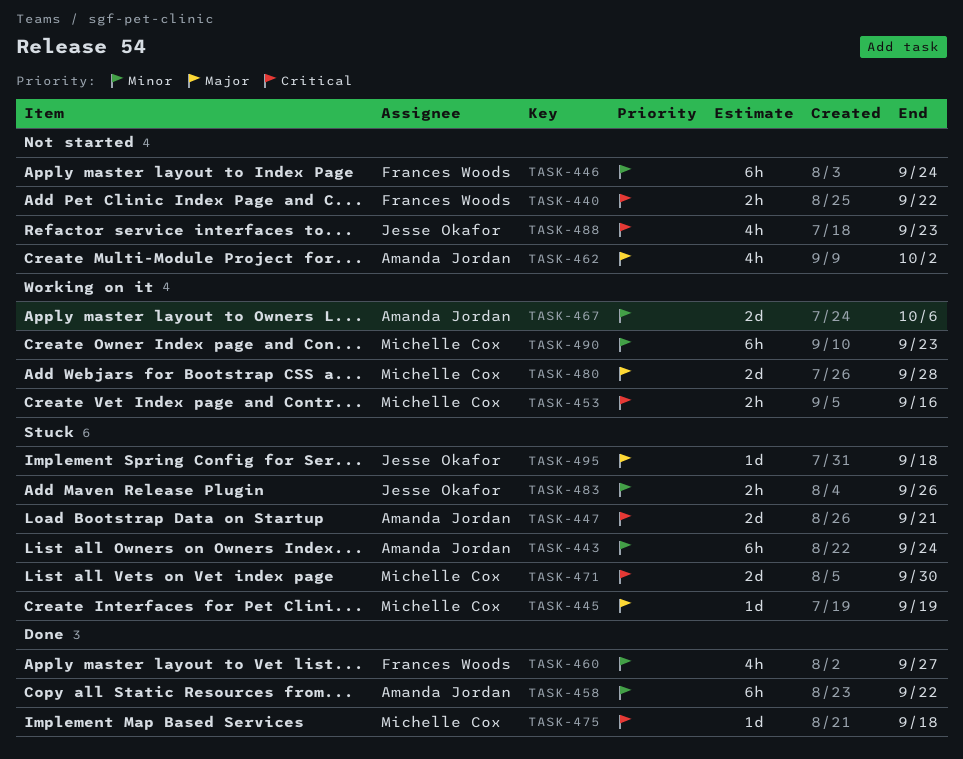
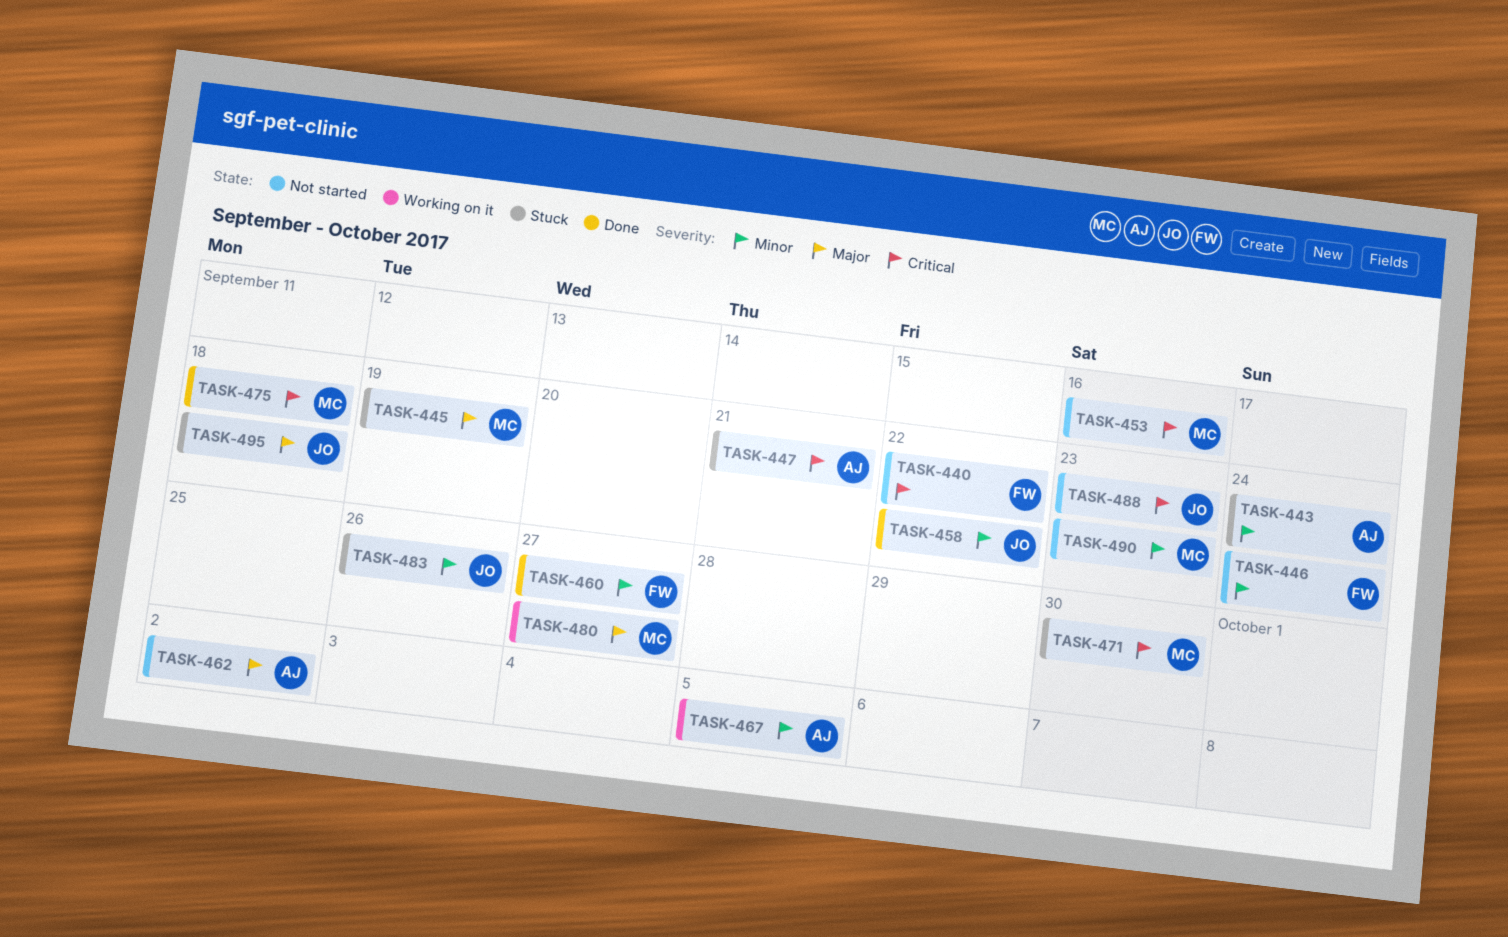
TASK-453, status: Working on it -> Not started
TASK-458, owner: Amanda Jordan -> Jesse Okafor
TASK-467, due: Oct 6 -> Oct 5
TASK-480, due: Sep 28 -> Sep 27
TASK-490, status: Working on it -> Not started

